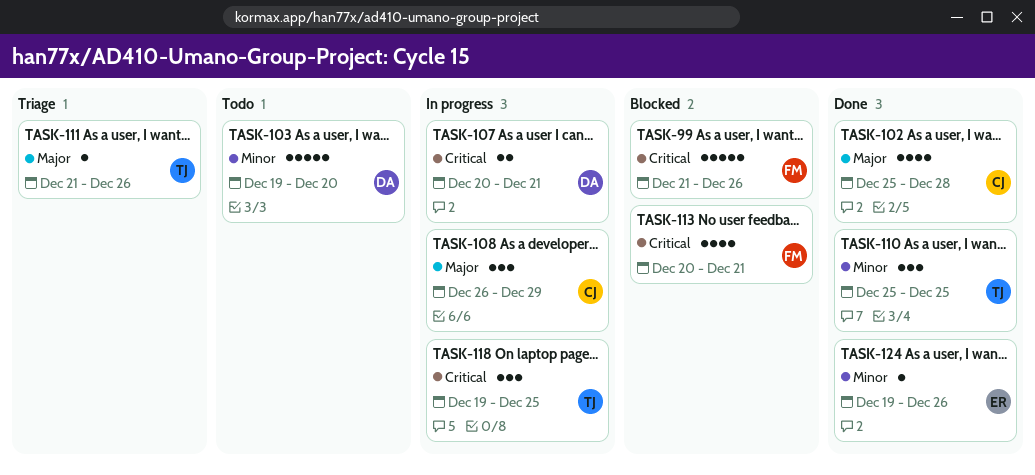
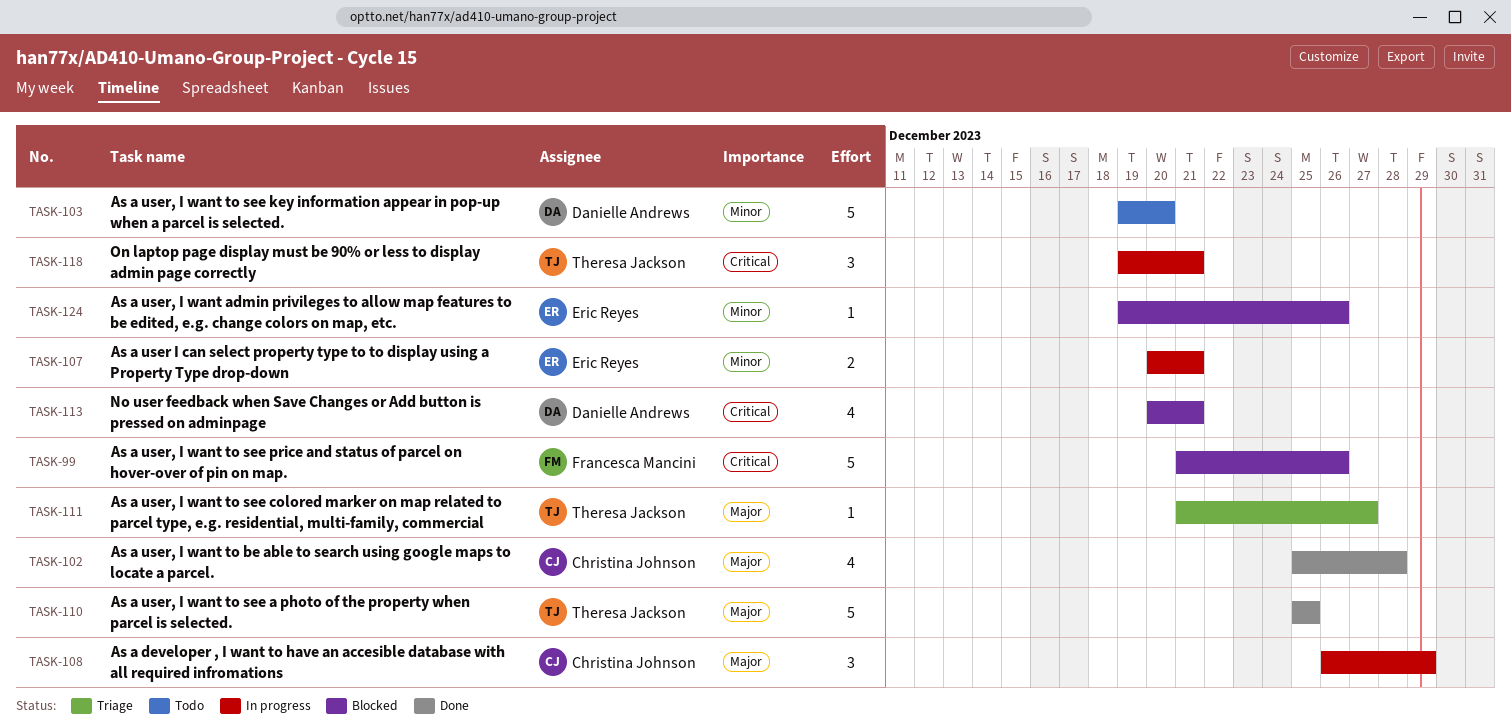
TASK-107, owner: Danielle Andrews -> Eric Reyes
TASK-107, priority: Critical -> Minor
TASK-110, priority: Minor -> Major
TASK-110, estimate: 3 -> 5
TASK-111, due: Dec 26 -> Dec 27
TASK-113, owner: Francesca Mancini -> Danielle Andrews
TASK-118, due: Dec 25 -> Dec 21
TASK-124, status: Done -> Blocked

